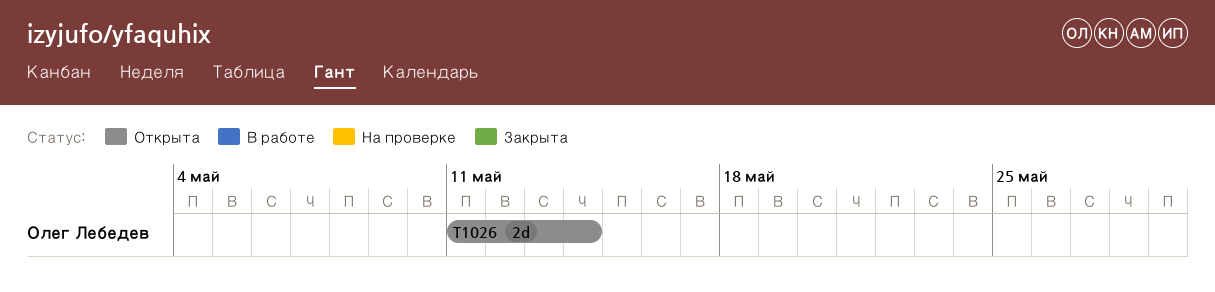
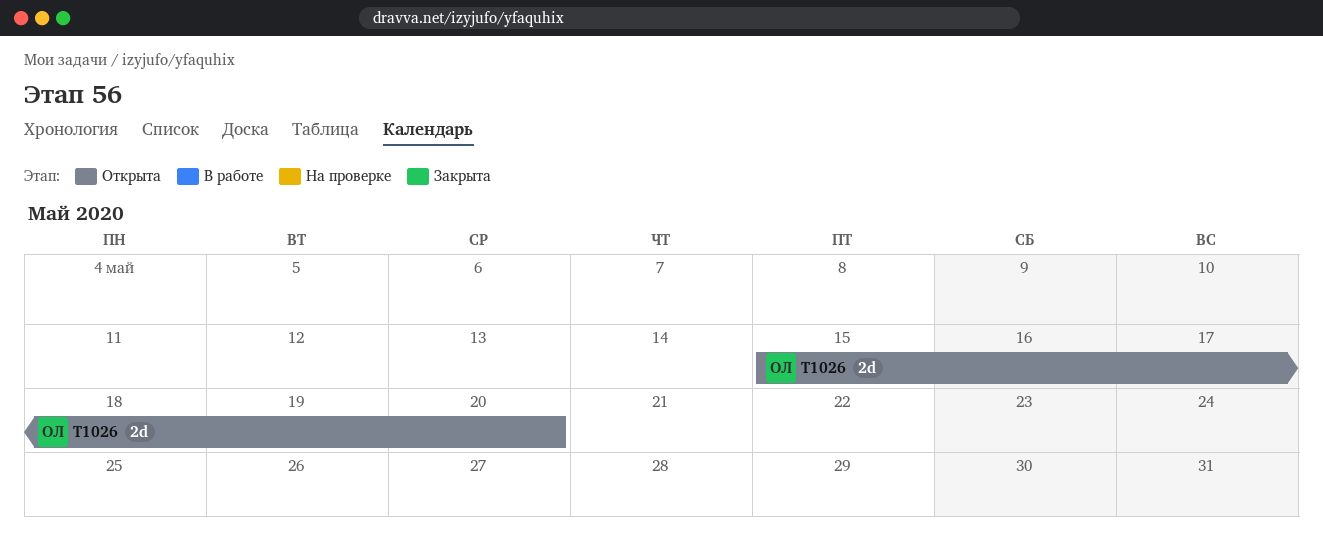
T1026, start: May 11 -> May 15
T1026, due: May 14 -> May 20

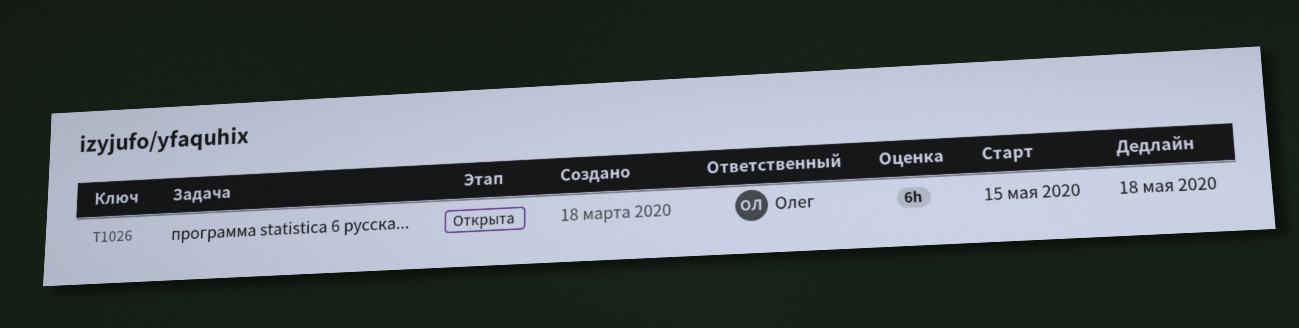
T1026, estimate: 2d -> 6h
T1026, due: May 20 -> May 18

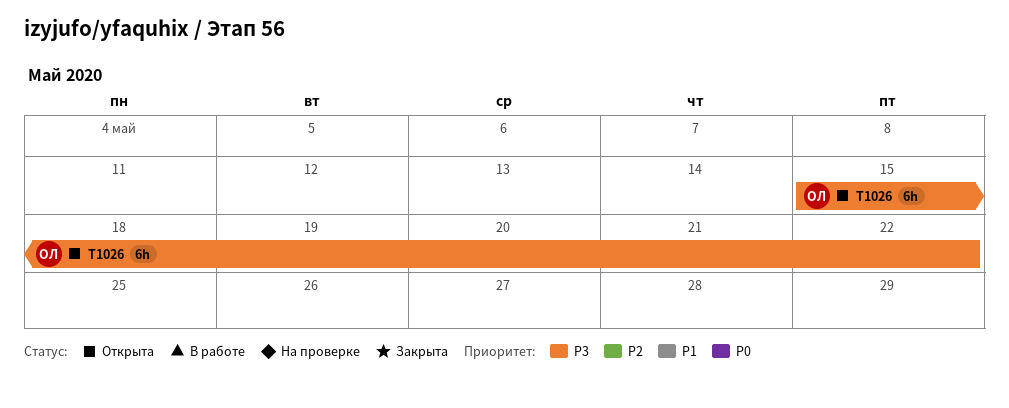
T1026, due: May 18 -> May 22

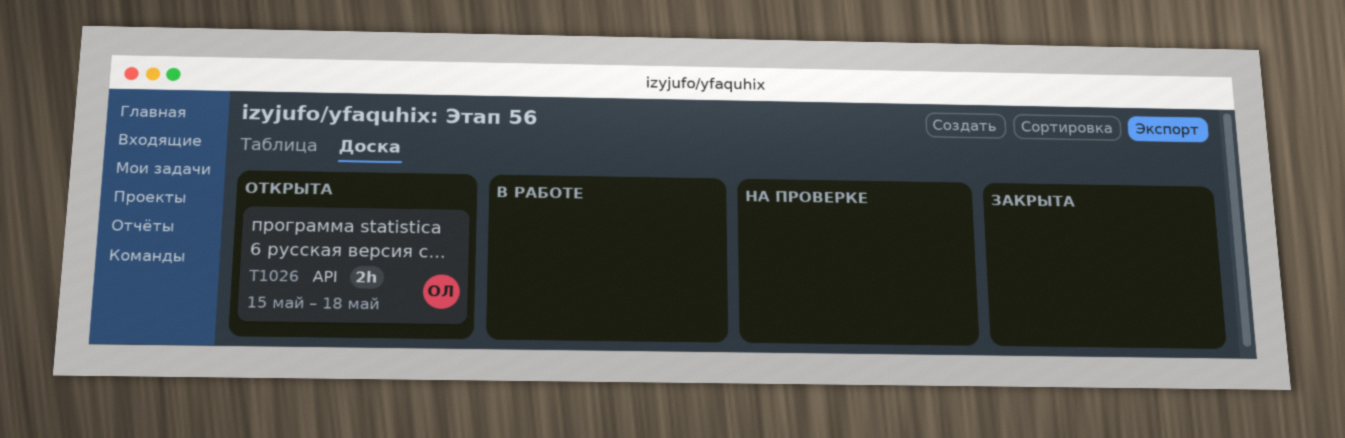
T1026, estimate: 6h -> 2h
T1026, due: May 22 -> May 18

